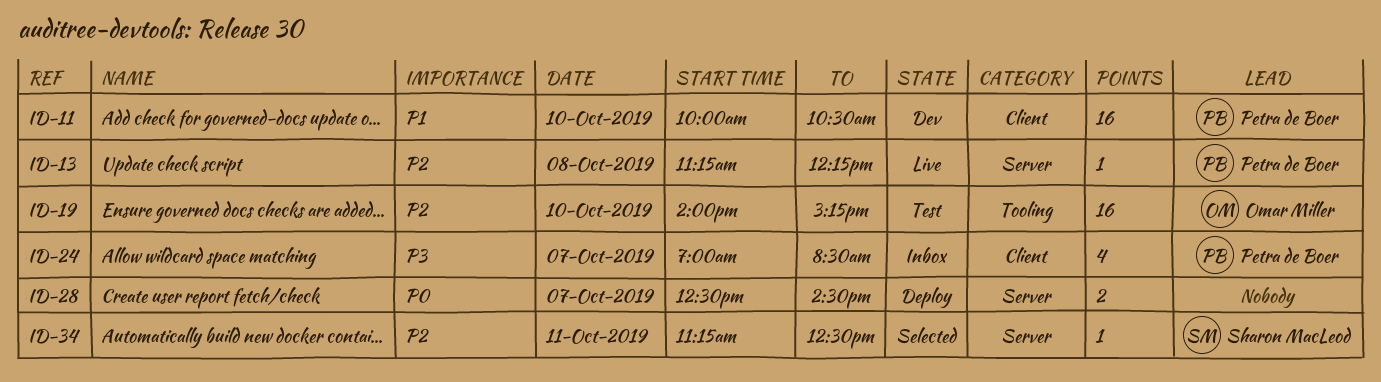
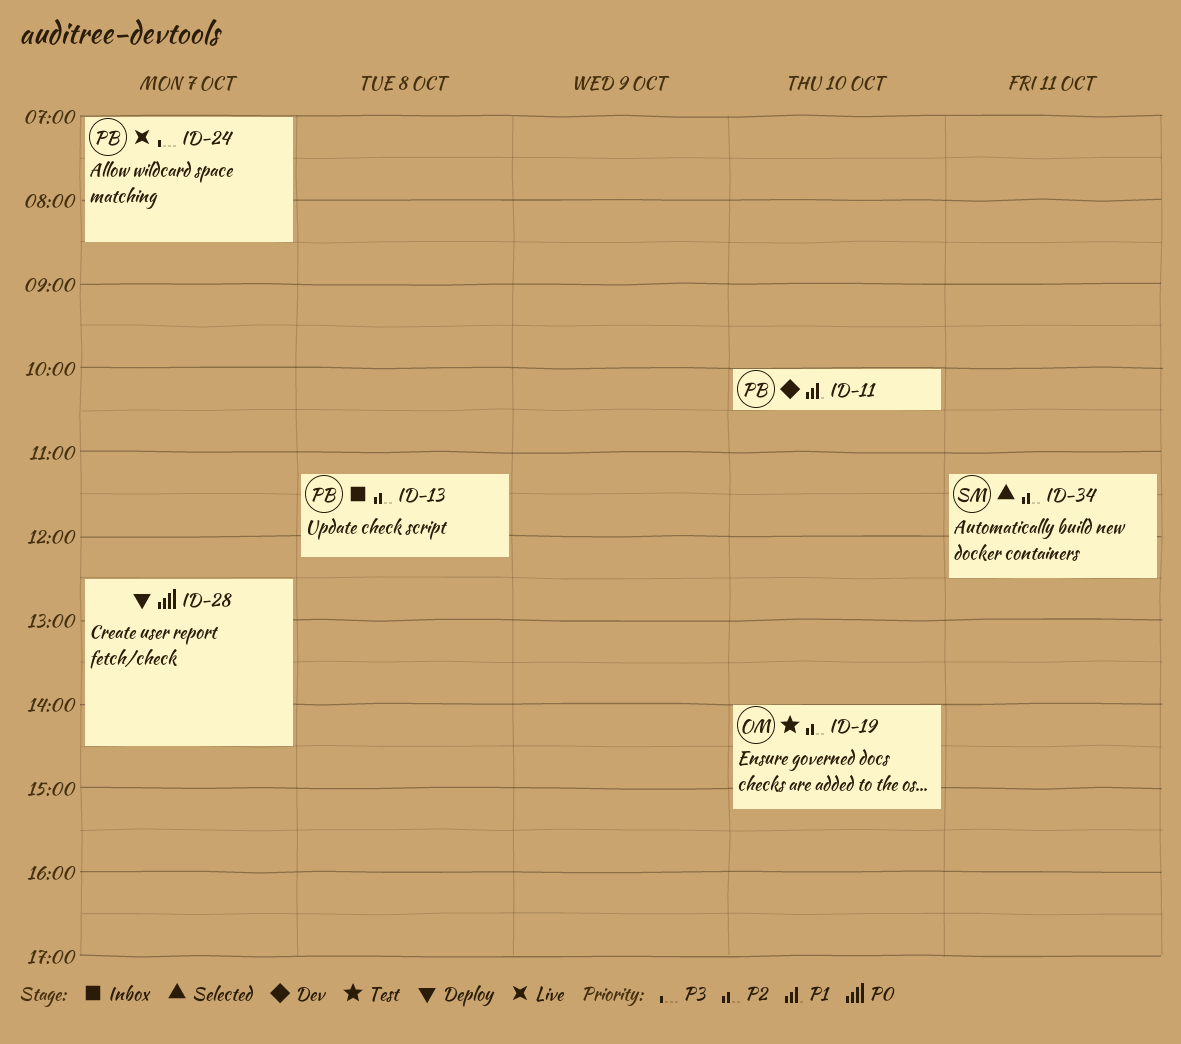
ID-13, status: Live -> Inbox
ID-24, status: Inbox -> Live

